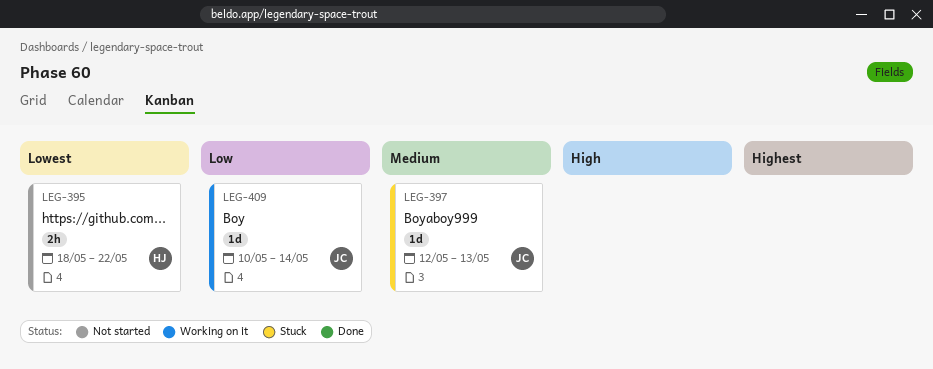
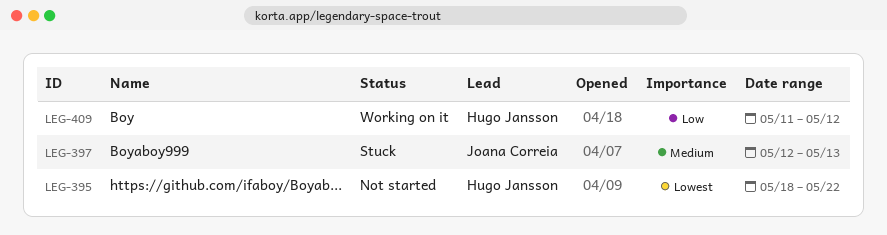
LEG-409, owner: Joana Correia -> Hugo Jansson
LEG-409, start: May 10 -> May 11
LEG-409, due: May 14 -> May 12

